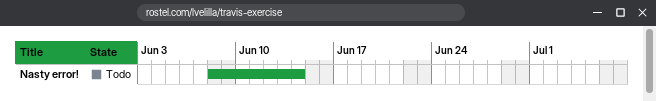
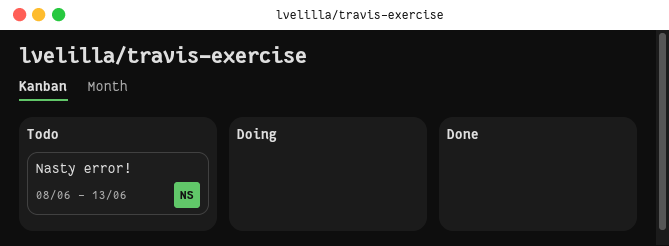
Nasty error!, due: Jun 14 -> Jun 13

